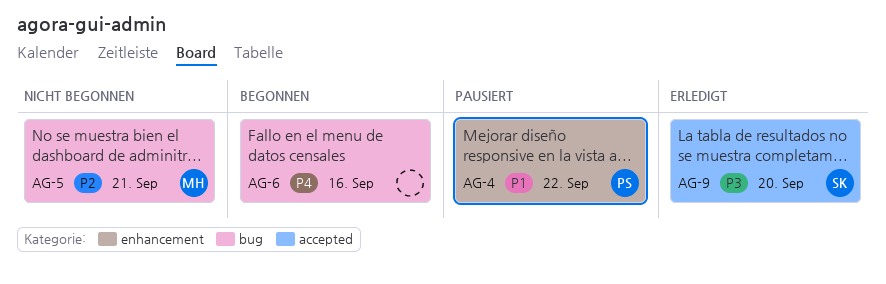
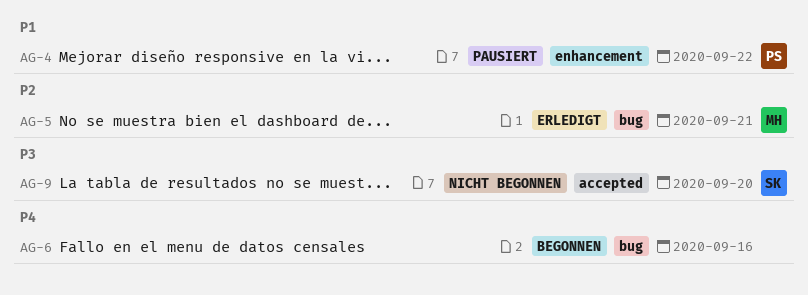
AG-5, status: Nicht begonnen -> Erledigt
AG-9, status: Erledigt -> Nicht begonnen

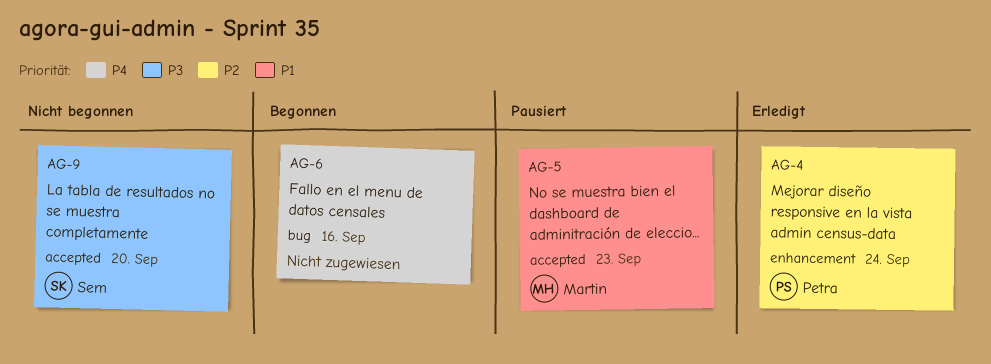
AG-4, status: Pausiert -> Erledigt
AG-4, priority: P1 -> P2
AG-4, due: Sep 22 -> Sep 24
AG-5, status: Erledigt -> Pausiert
AG-5, priority: P2 -> P1
AG-5, label: bug -> accepted
AG-5, due: Sep 21 -> Sep 23

